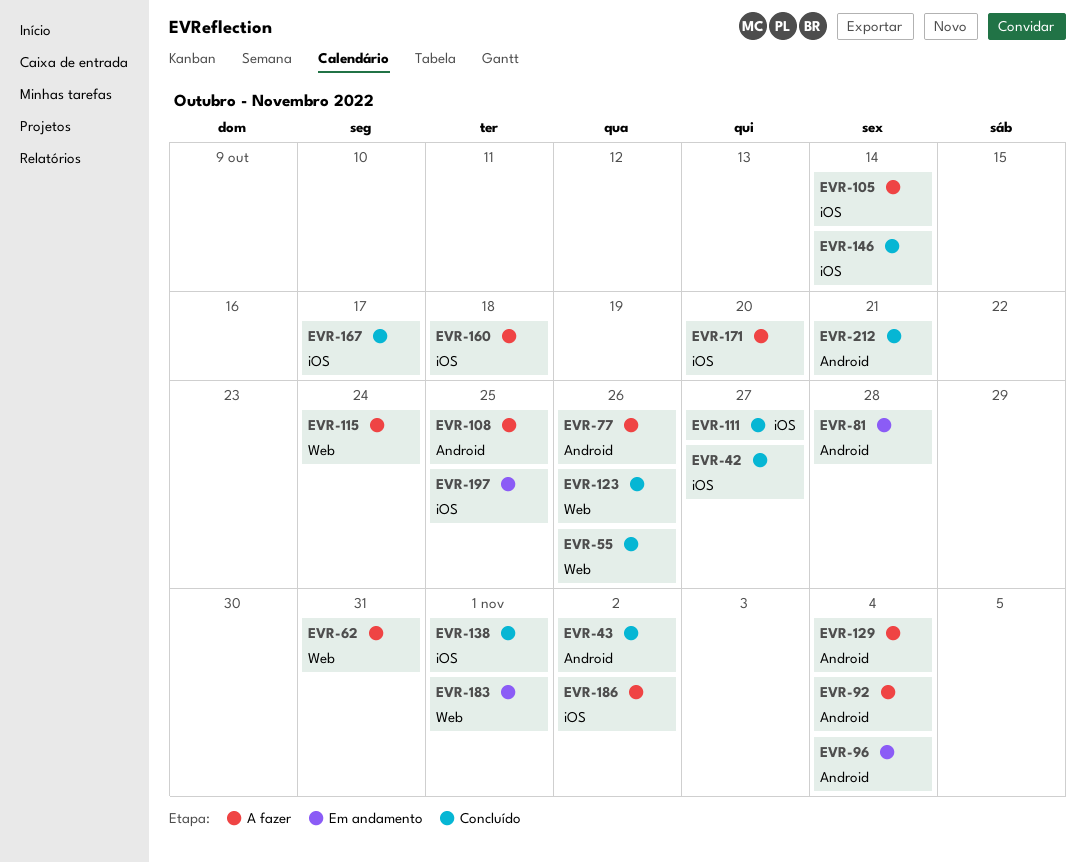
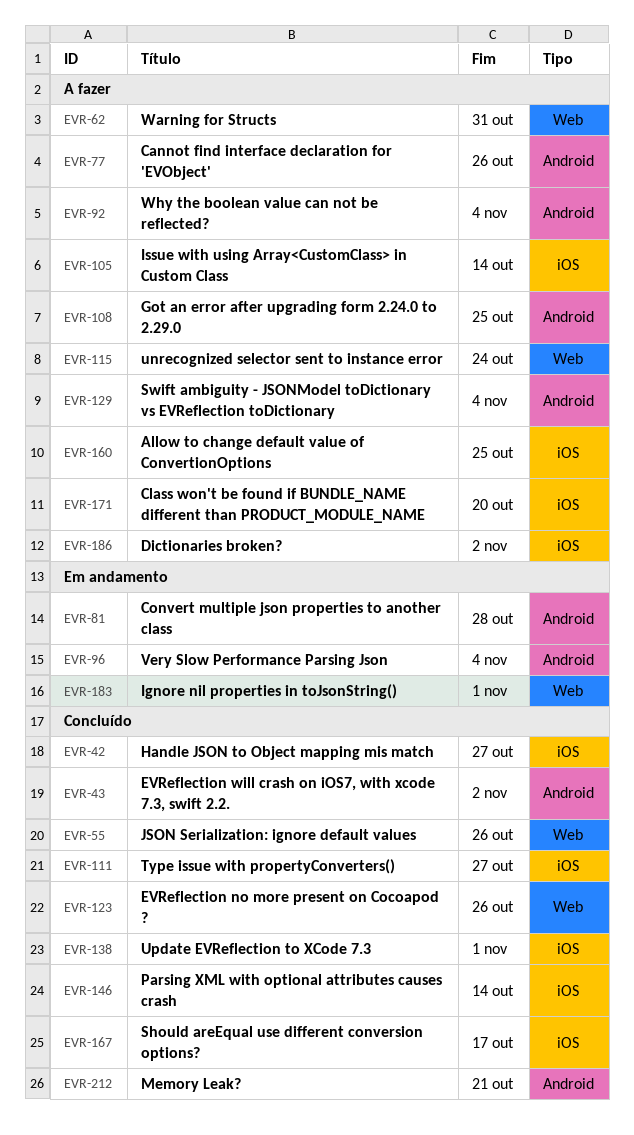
EVR-160, due: Oct 18 -> Oct 25
EVR-197: present -> none

